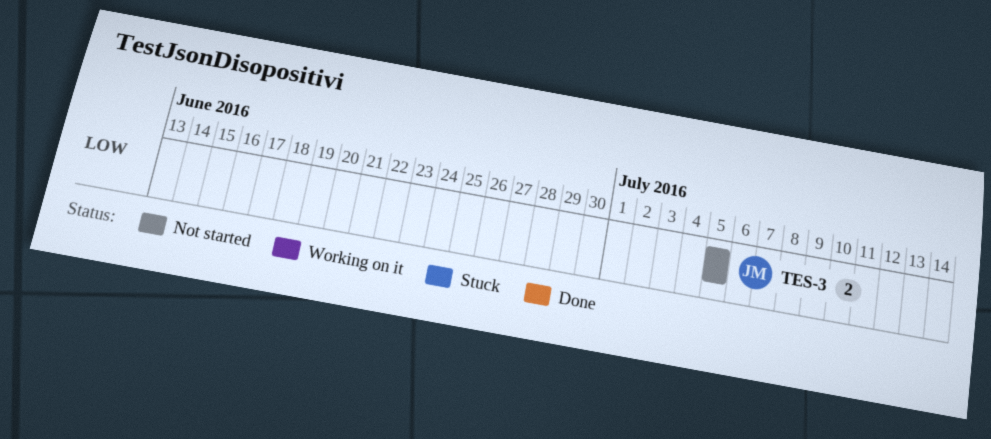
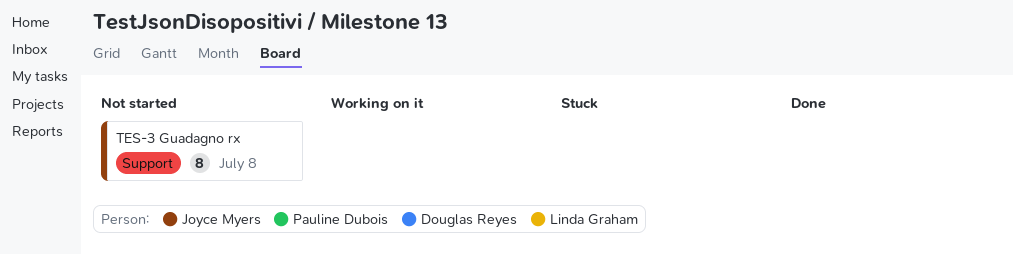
TES-3, estimate: 2 -> 8
TES-3, due: Jul 5 -> Jul 8

